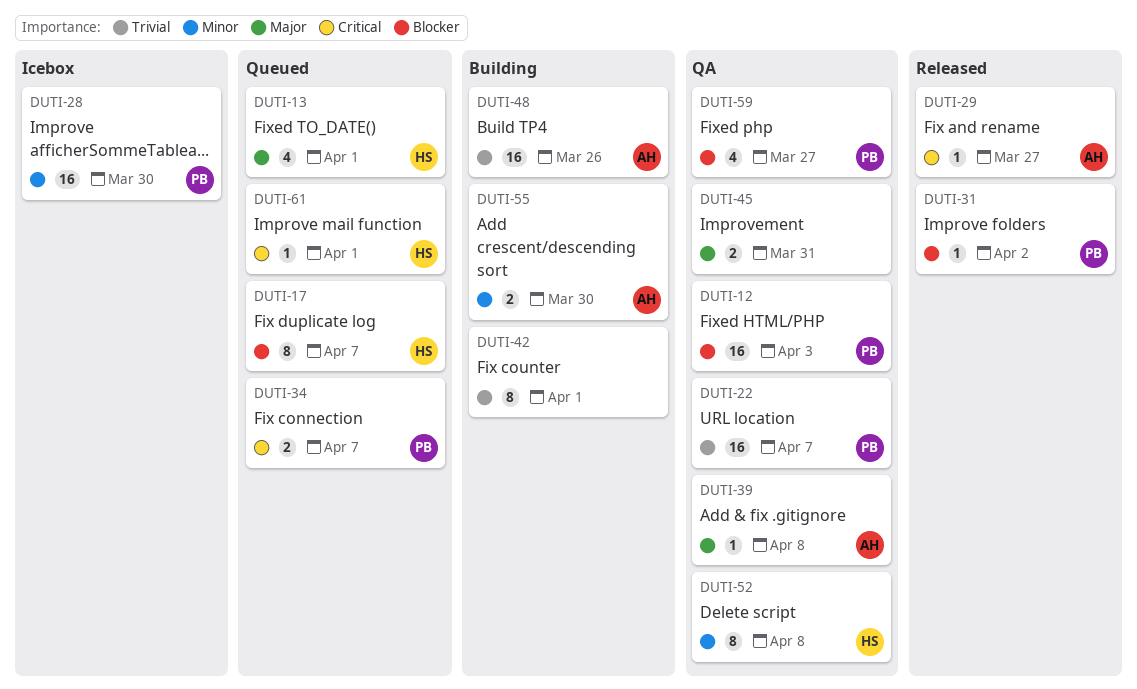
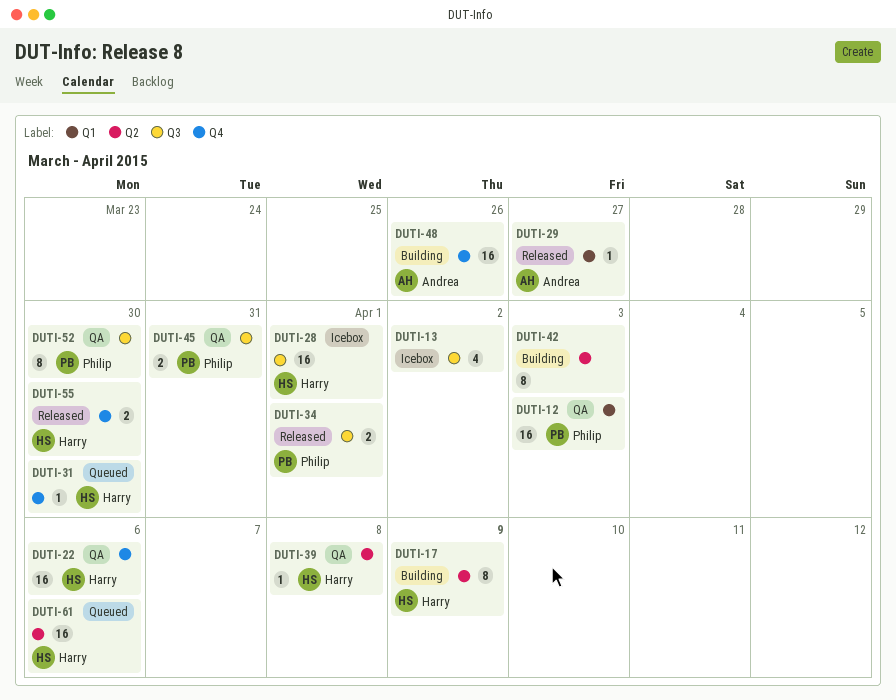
DUTI-13, status: Queued -> Icebox
DUTI-13, owner: Harry -> none
DUTI-13, due: Apr 1 -> Apr 2
DUTI-17, status: Queued -> Building
DUTI-17, due: Apr 7 -> Apr 9
DUTI-22, owner: Philip -> Harry
DUTI-22, due: Apr 7 -> Apr 6
DUTI-28, owner: Philip -> Harry
DUTI-28, due: Mar 30 -> Apr 1
DUTI-31, status: Released -> Queued
DUTI-31, owner: Philip -> Harry
DUTI-31, due: Apr 2 -> Mar 30
DUTI-34, status: Queued -> Released
DUTI-34, due: Apr 7 -> Apr 1
DUTI-39, owner: Andrea -> Harry
DUTI-42, due: Apr 1 -> Apr 3
DUTI-45, owner: none -> Philip
DUTI-52, owner: Harry -> Philip
DUTI-52, due: Apr 8 -> Mar 30
DUTI-55, status: Building -> Released
DUTI-55, owner: Andrea -> Harry
DUTI-59: present -> none
DUTI-61, estimate: 1 -> 16
DUTI-61, due: Apr 1 -> Apr 6

